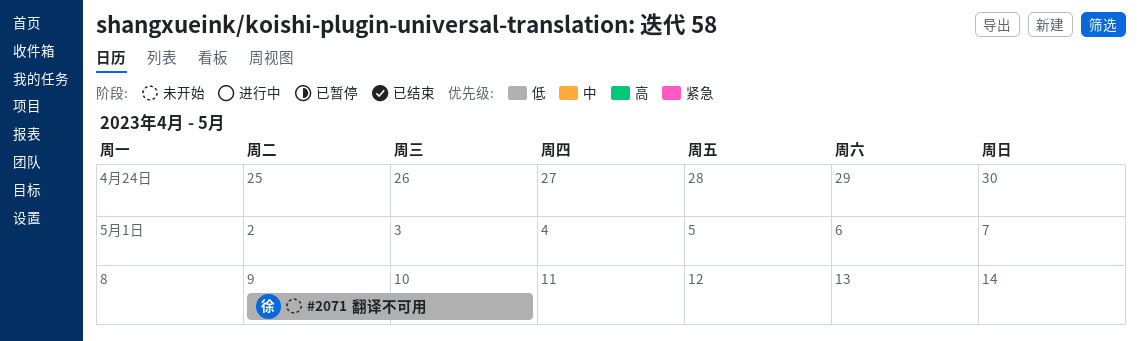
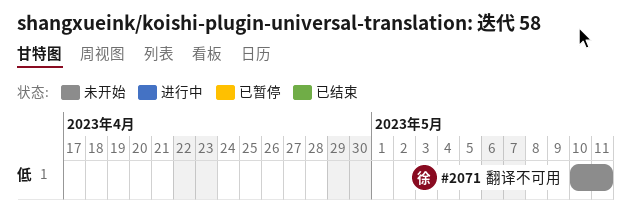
#2071, start: May 9 -> May 10
#2071, due: May 10 -> May 11

